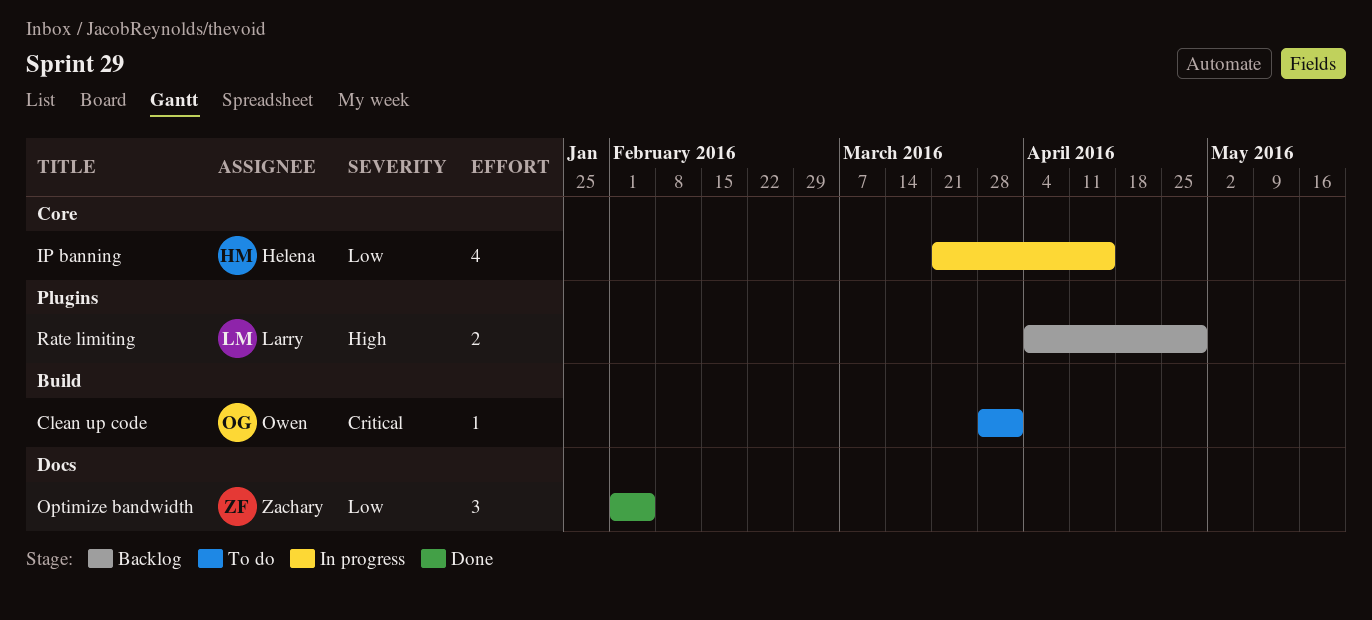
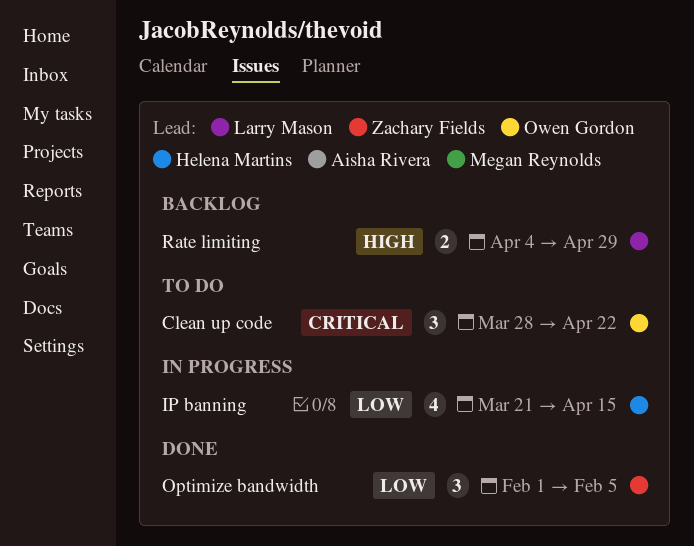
Clean up code, estimate: 1 -> 3
Clean up code, due: Apr 1 -> Apr 22

